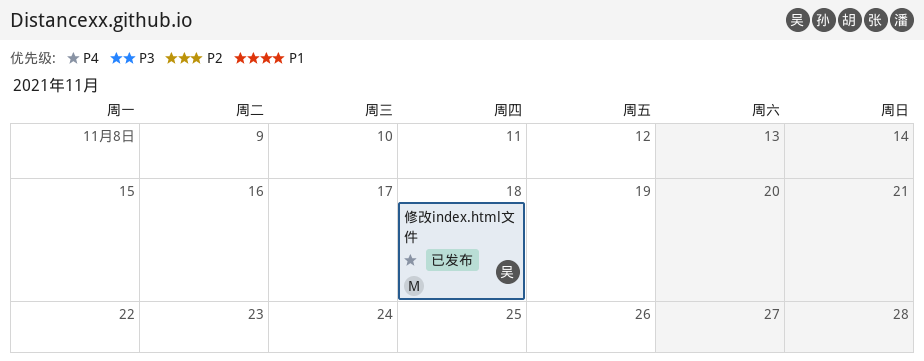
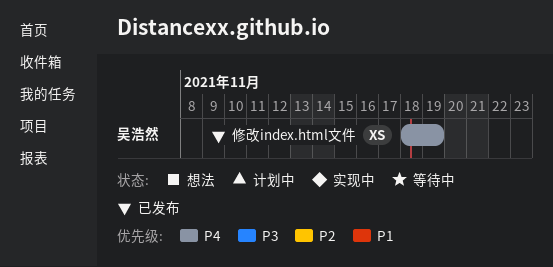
修改index.html文件, estimate: M -> XS
修改index.html文件, due: Nov 18 -> Nov 19

